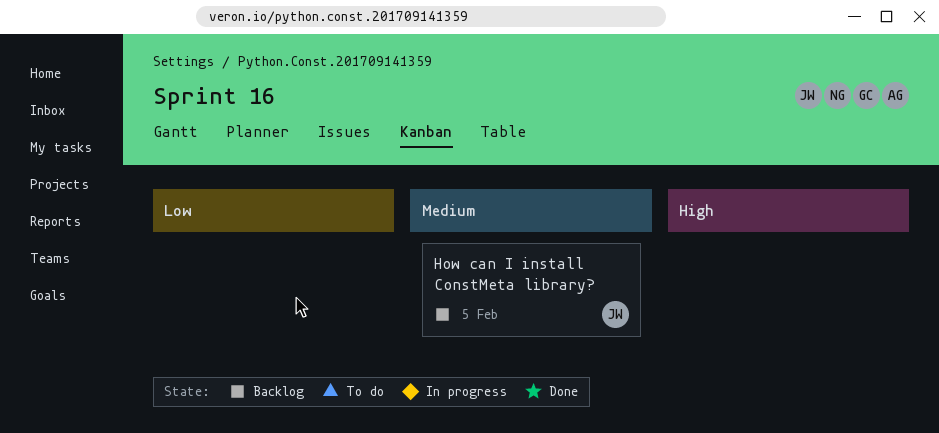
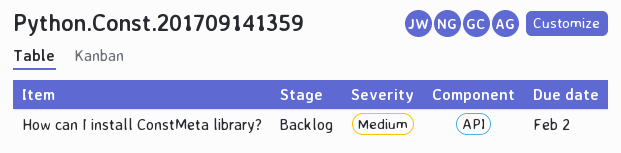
How can I install ConstMeta library?, due: Feb 5 -> Feb 2

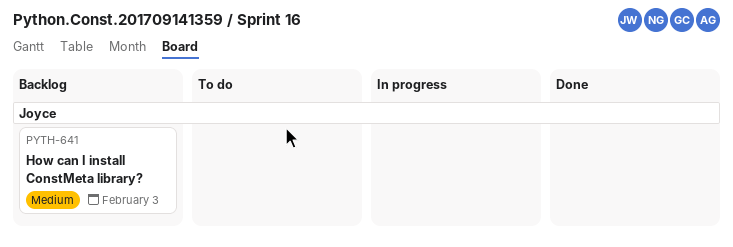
How can I install ConstMeta library?, due: Feb 2 -> Feb 3

